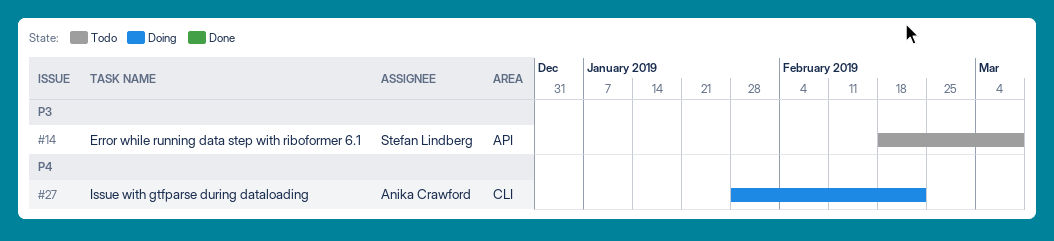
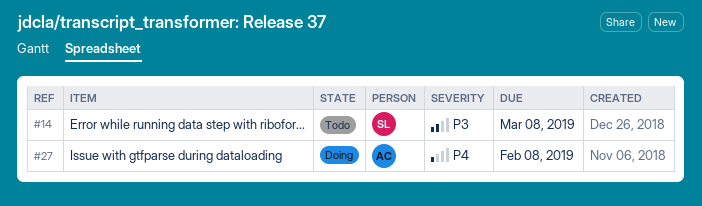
#27, due: Feb 22 -> Feb 8

